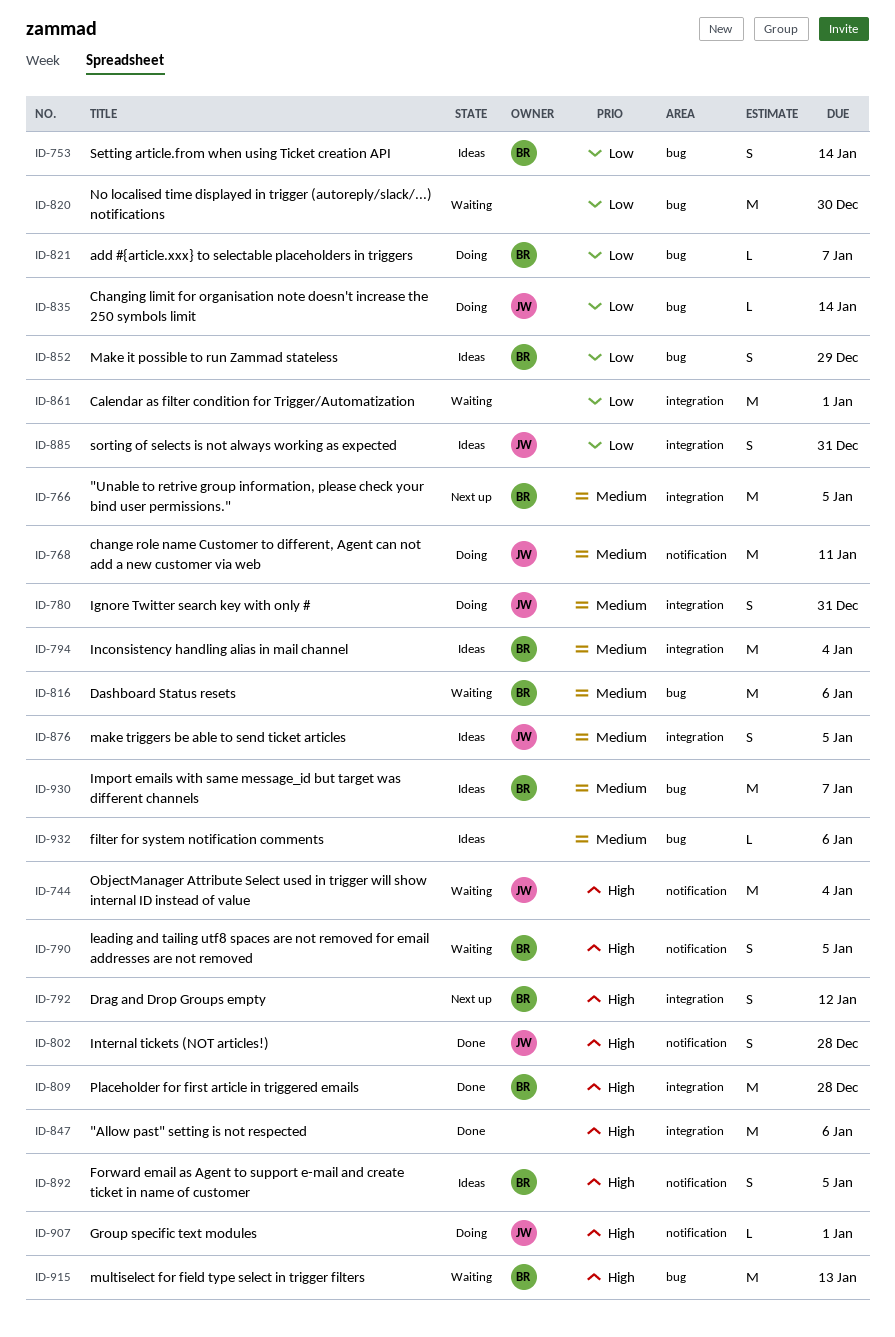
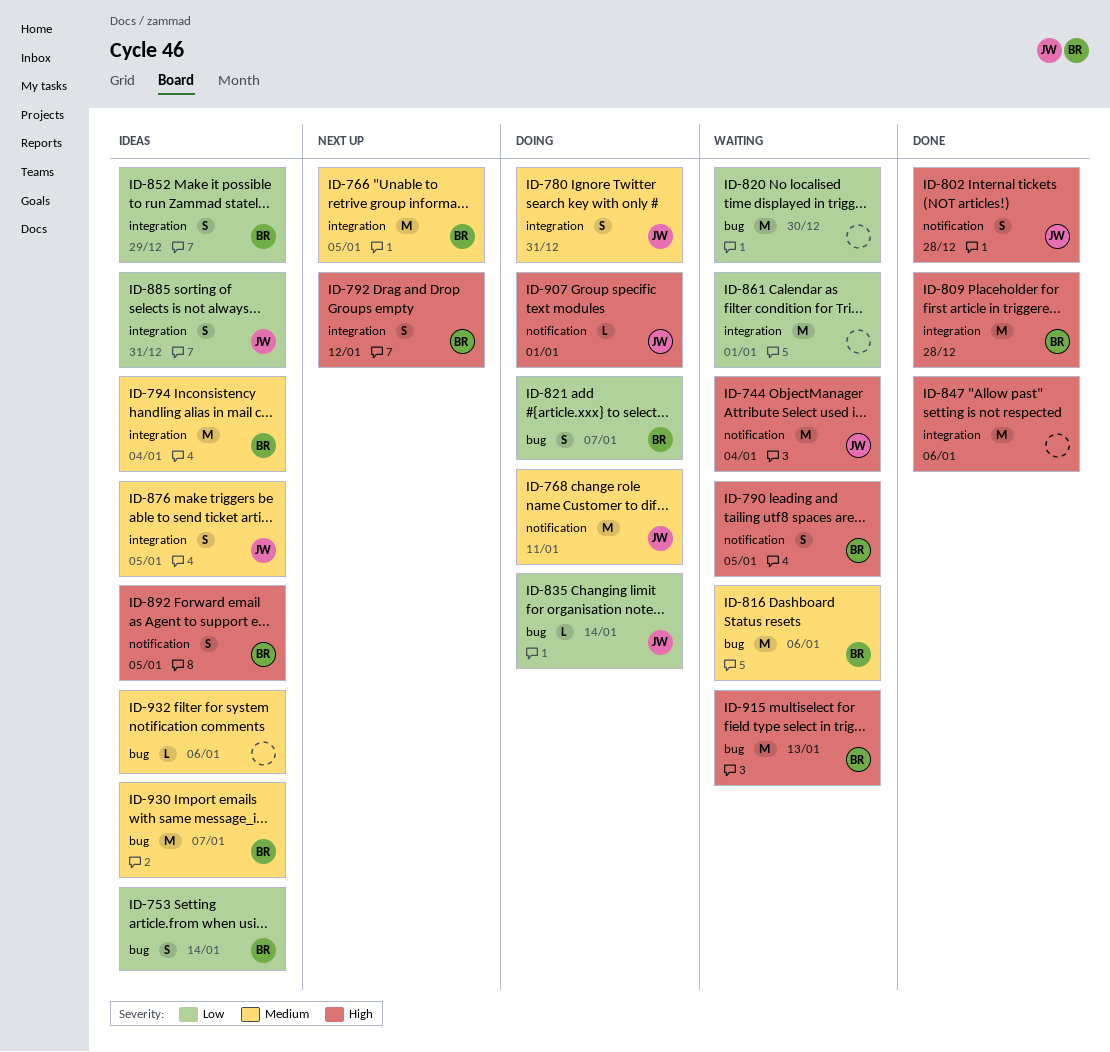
ID-821, estimate: L -> S
ID-852, label: bug -> integration

